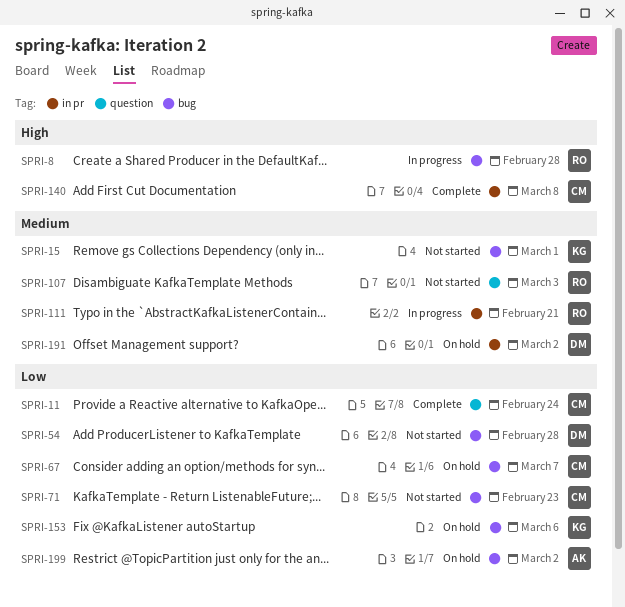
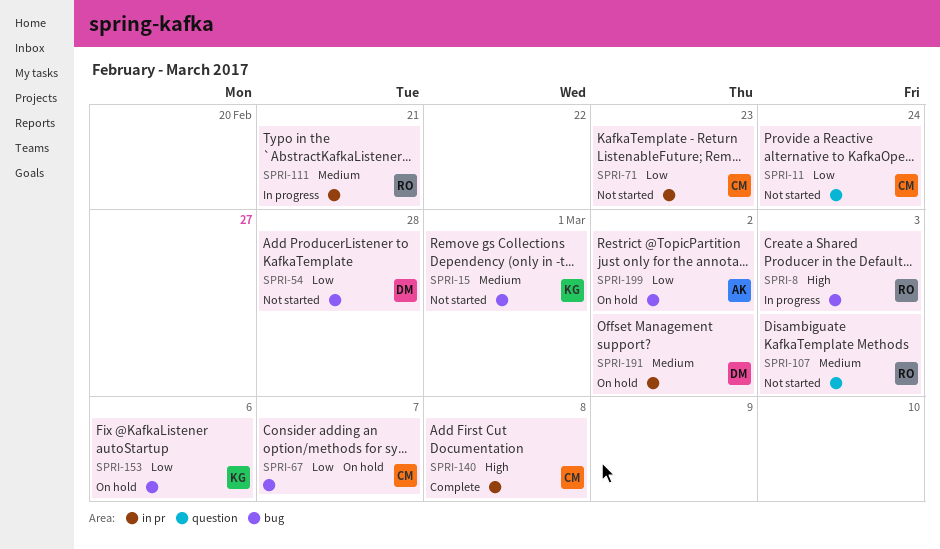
SPRI-8, due: Feb 28 -> Mar 3
SPRI-11, status: Complete -> Not started
SPRI-71, label: bug -> in pr

